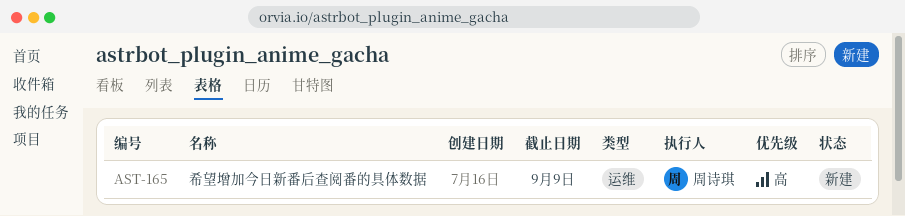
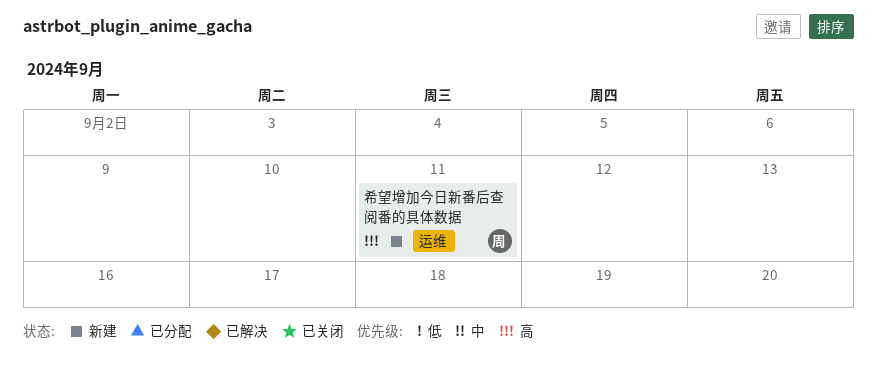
希望增加今日新番后查阅番的具体数据, due: Sep 9 -> Sep 11

